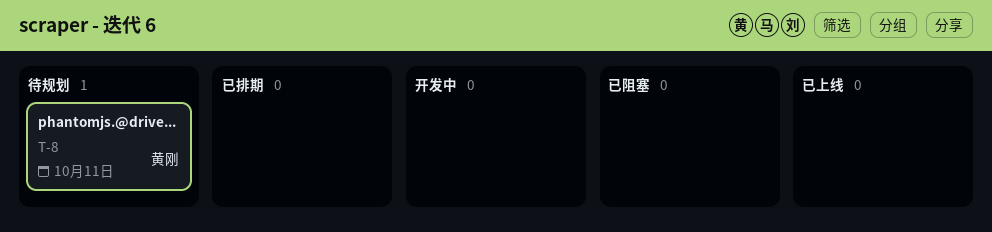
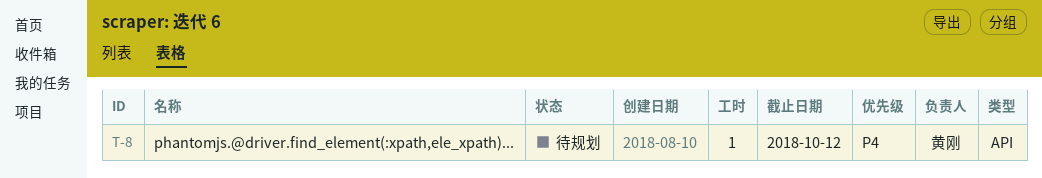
T-8, due: Oct 11 -> Oct 12

